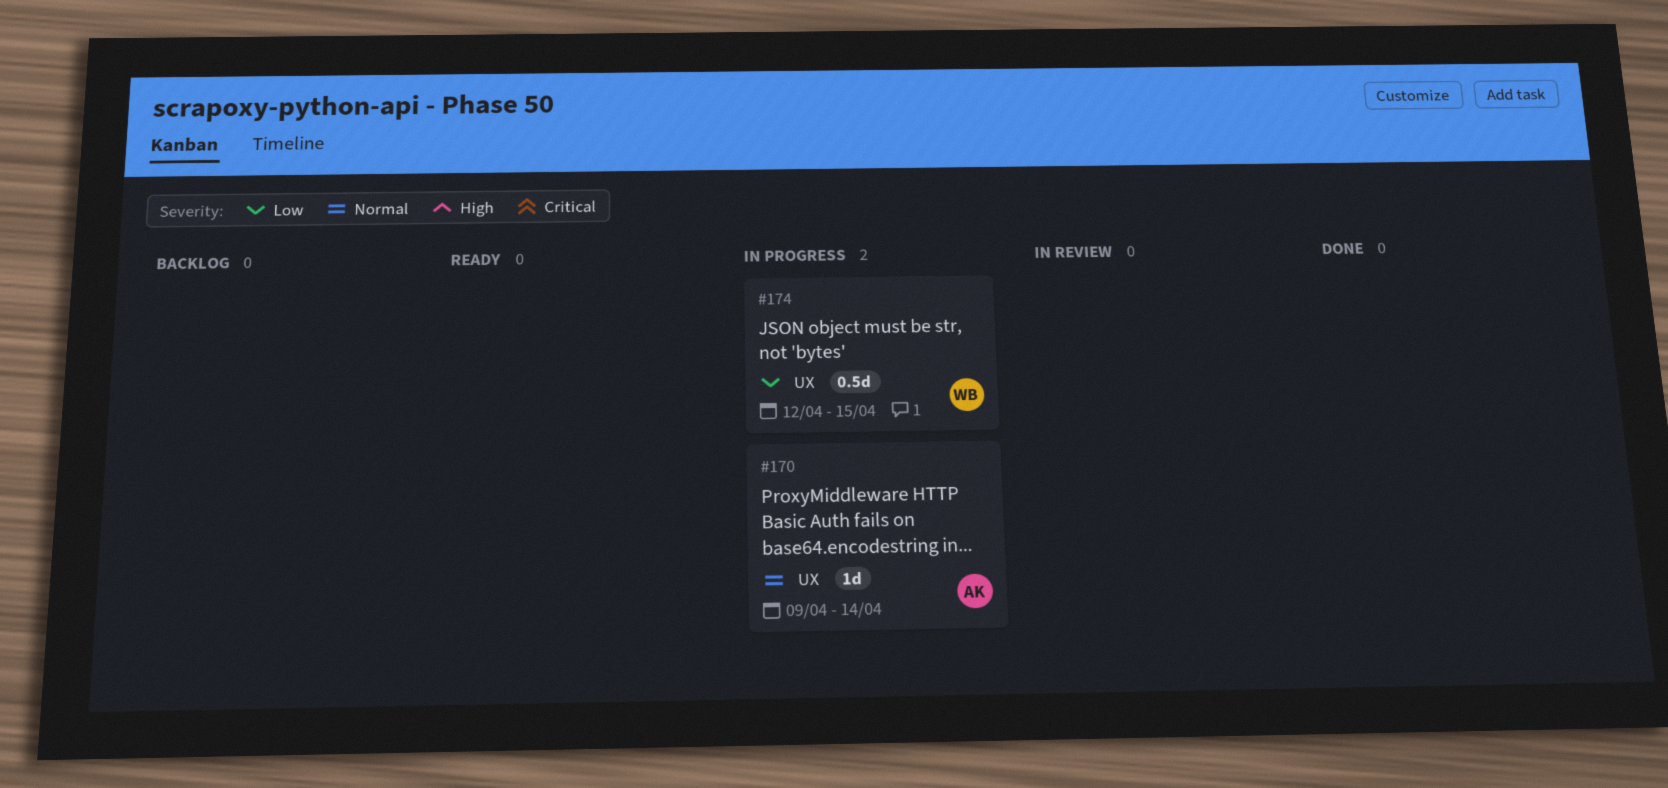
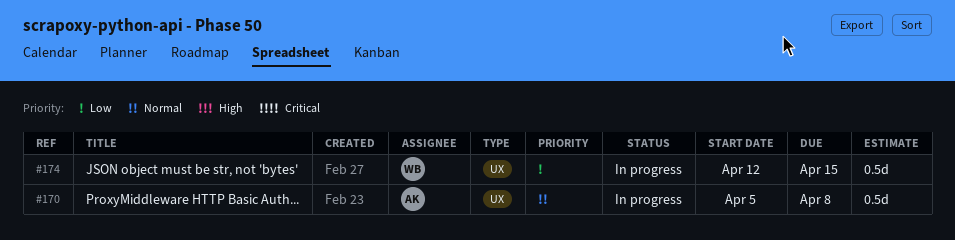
#170, estimate: 1d -> 0.5d
#170, start: Apr 9 -> Apr 5
#170, due: Apr 14 -> Apr 8

